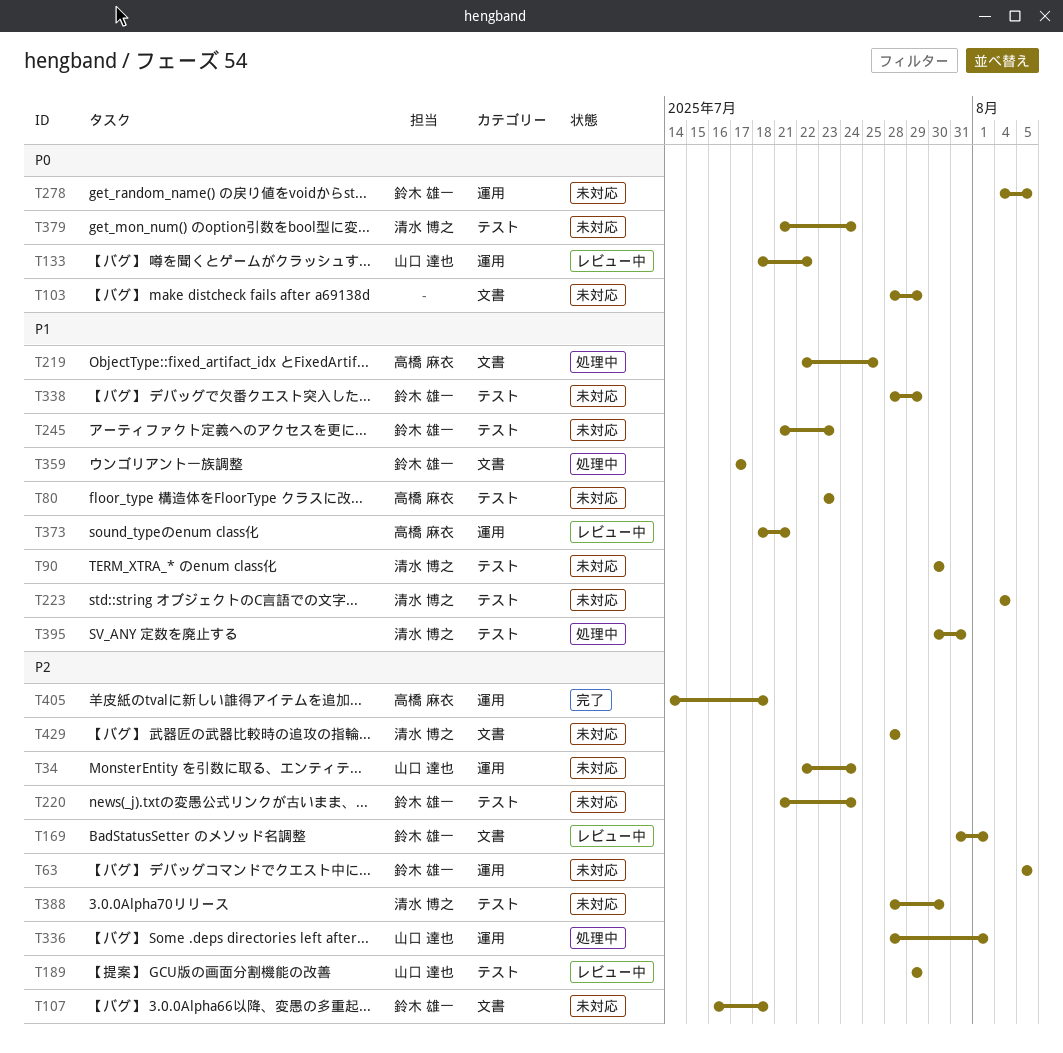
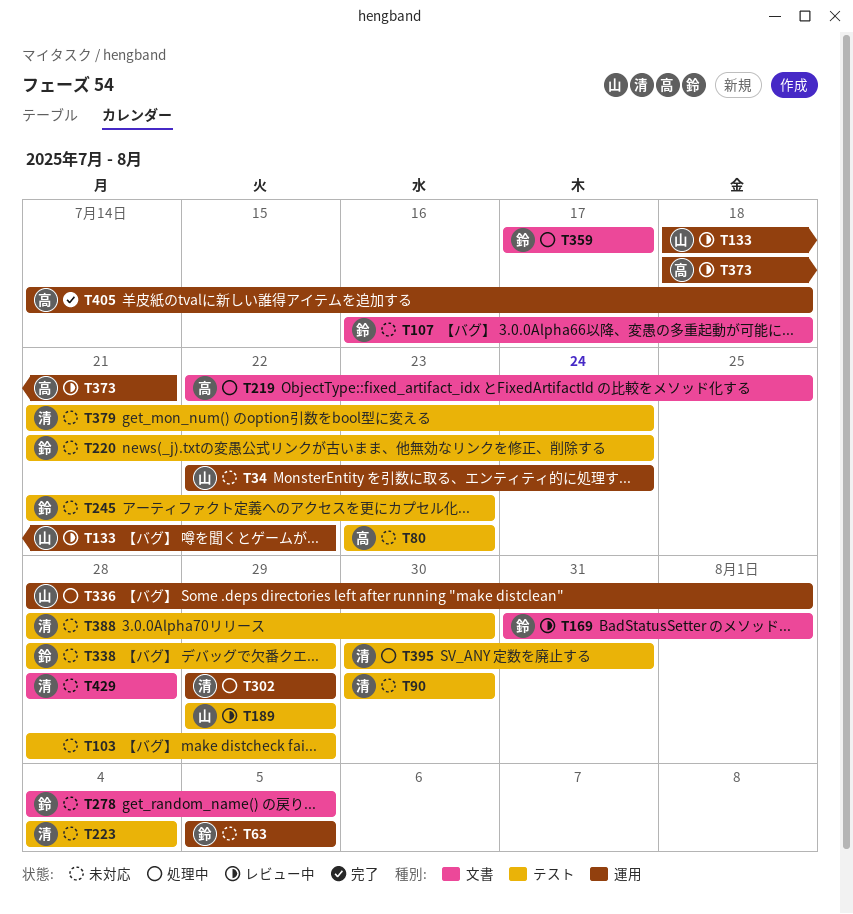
T103, label: 文書 -> テスト
T278, label: 運用 -> 文書
T302: none -> present

